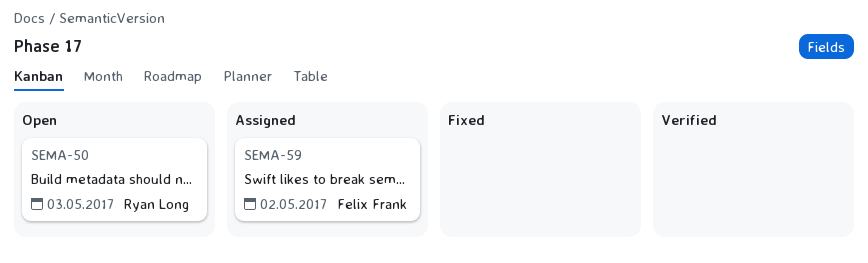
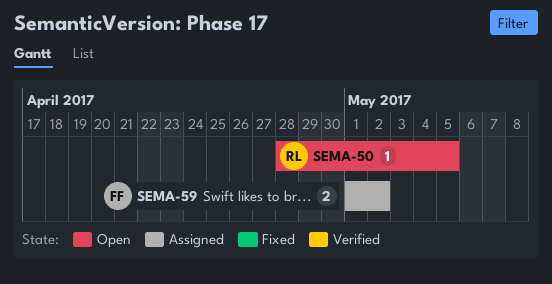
SEMA-50, due: May 3 -> May 5

